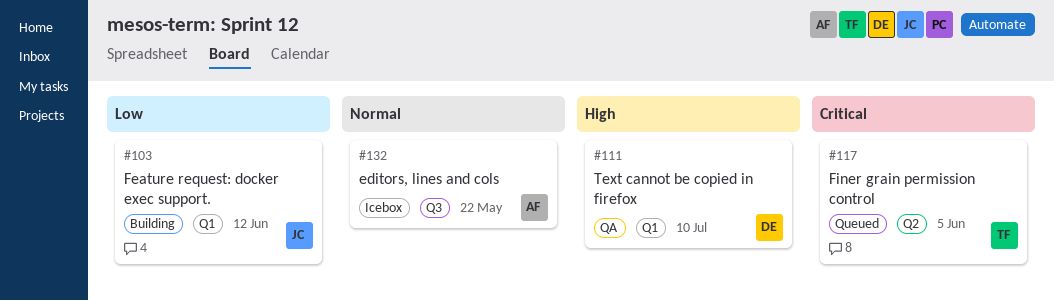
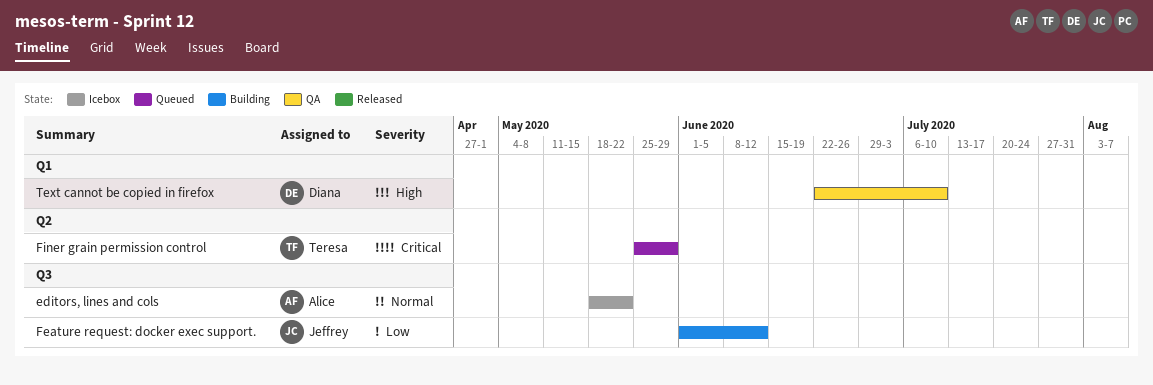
Feature request: docker exec support., label: Q1 -> Q3
Finer grain permission control, due: Jun 5 -> May 29

